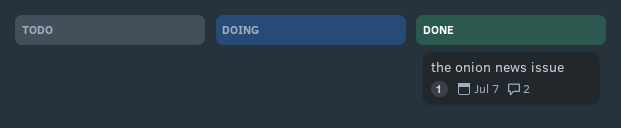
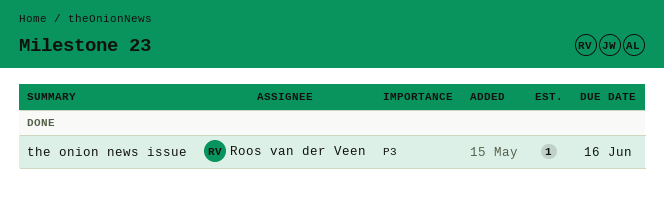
the onion news issue, due: Jul 7 -> Jun 16

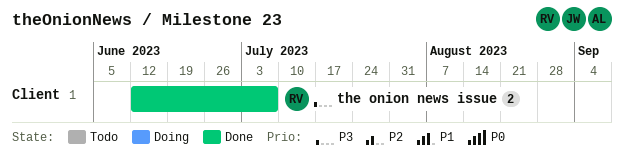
the onion news issue, estimate: 1 -> 2
the onion news issue, due: Jun 16 -> Jul 7

